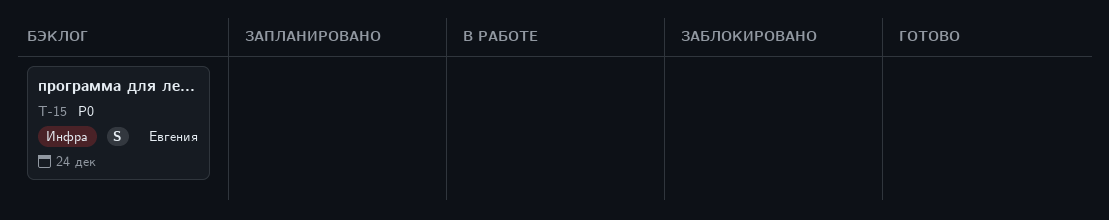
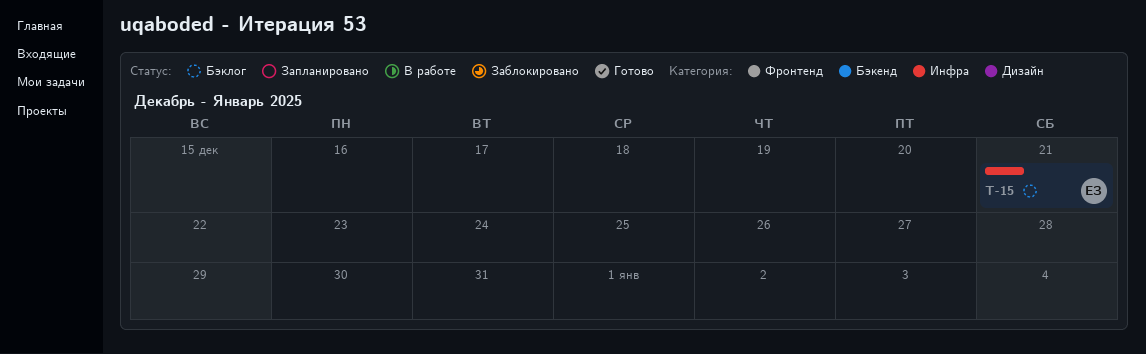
T-15, due: Dec 24 -> Dec 21

